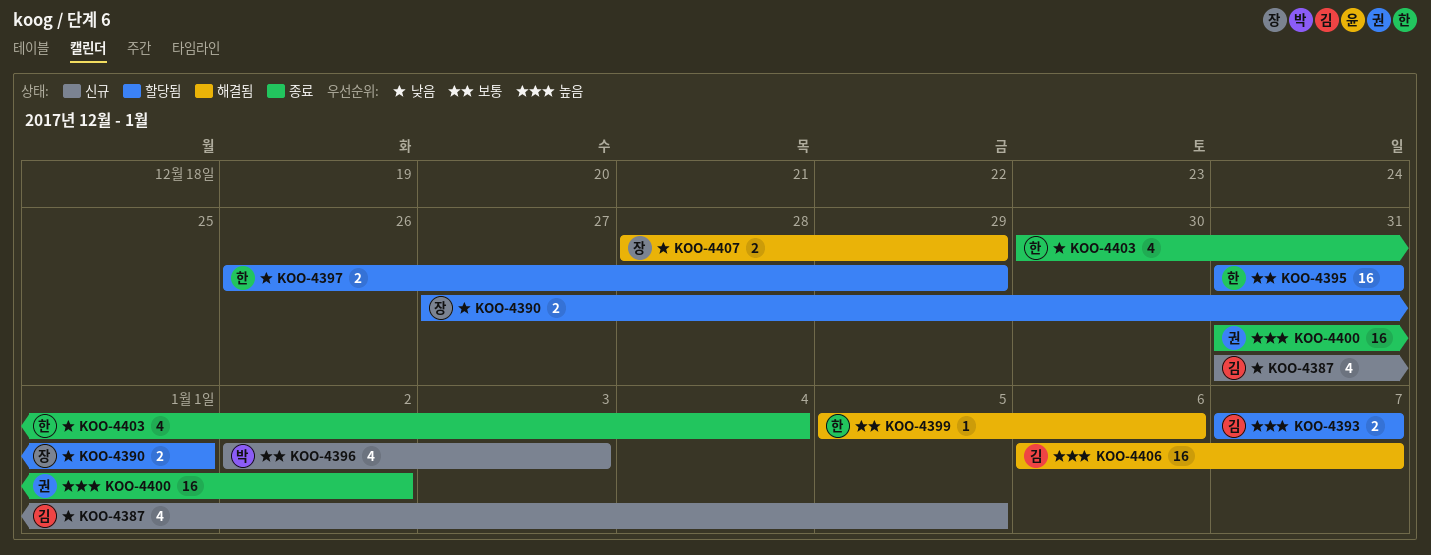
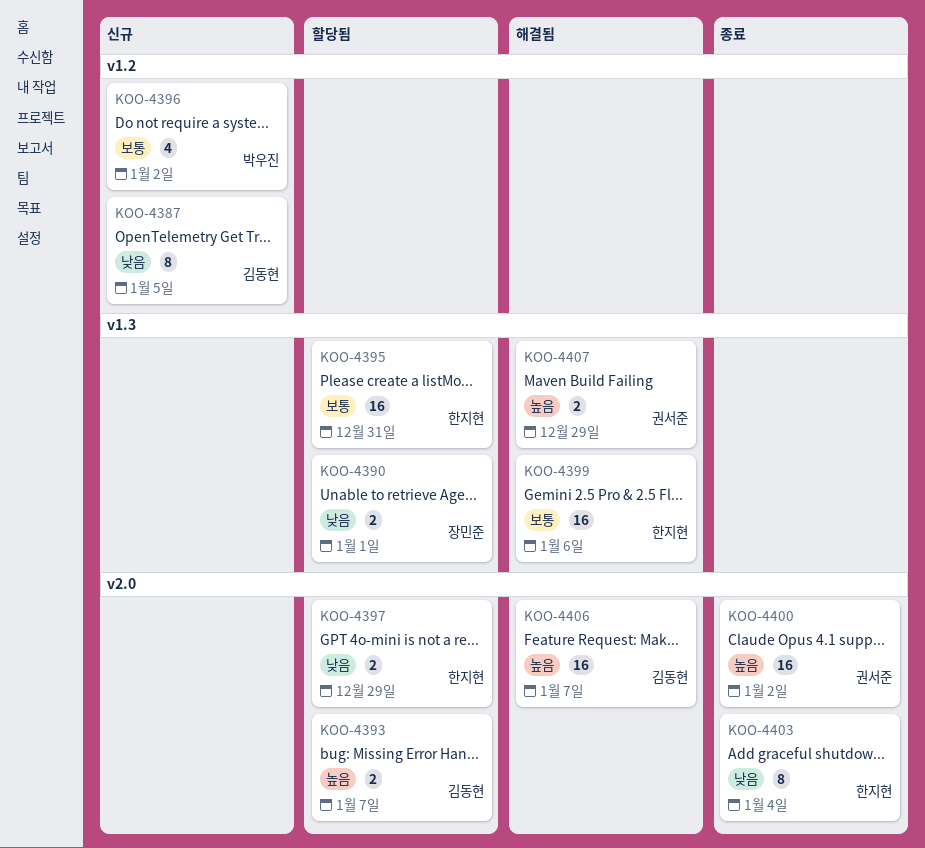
KOO-4387, estimate: 4 -> 8
KOO-4396, due: Jan 3 -> Jan 2
KOO-4399, estimate: 1 -> 16
KOO-4403, estimate: 4 -> 8
KOO-4407, owner: 장민준 -> 권서준
KOO-4407, priority: 낮음 -> 높음

